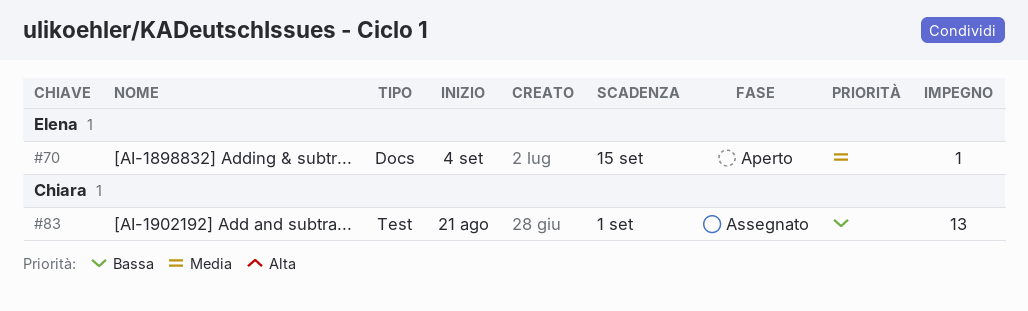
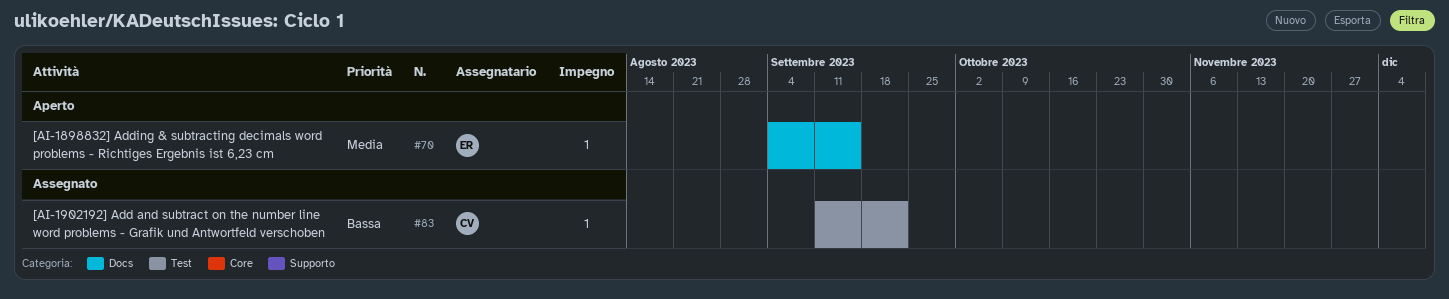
#83, estimate: 13 -> 1
#83, start: Aug 21 -> Sep 11
#83, due: Sep 1 -> Sep 22

